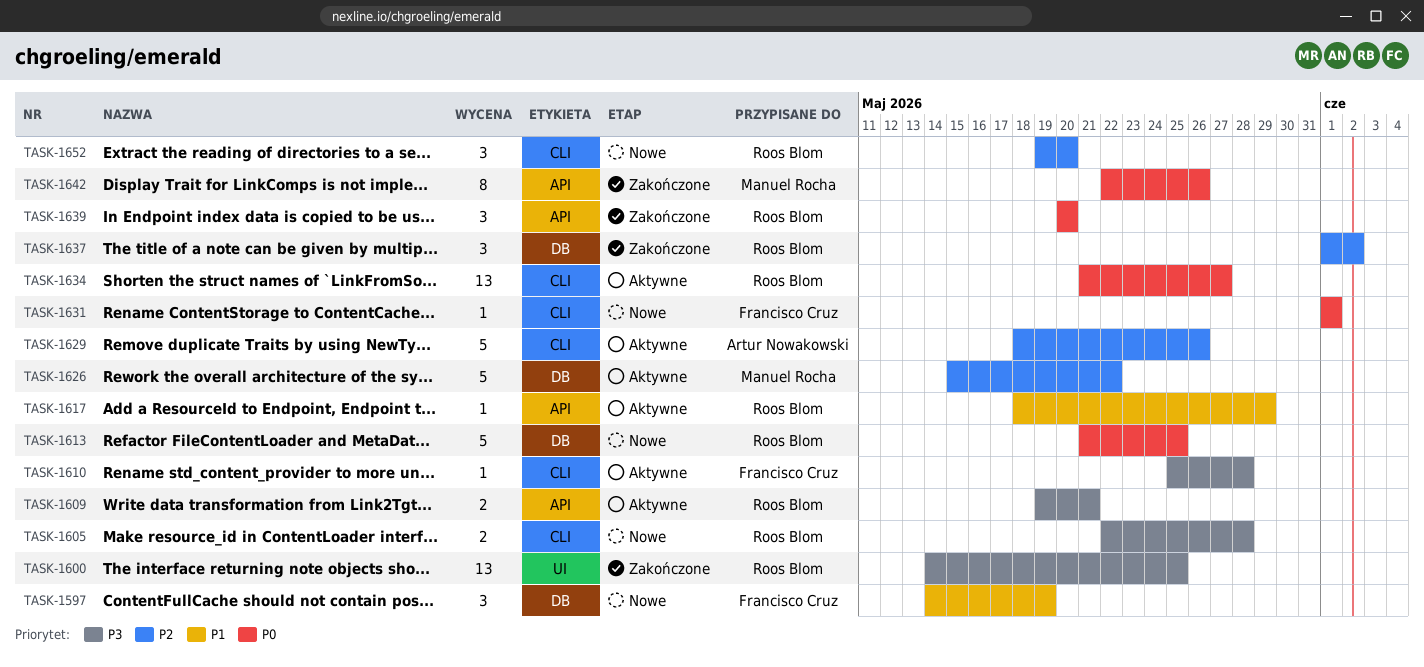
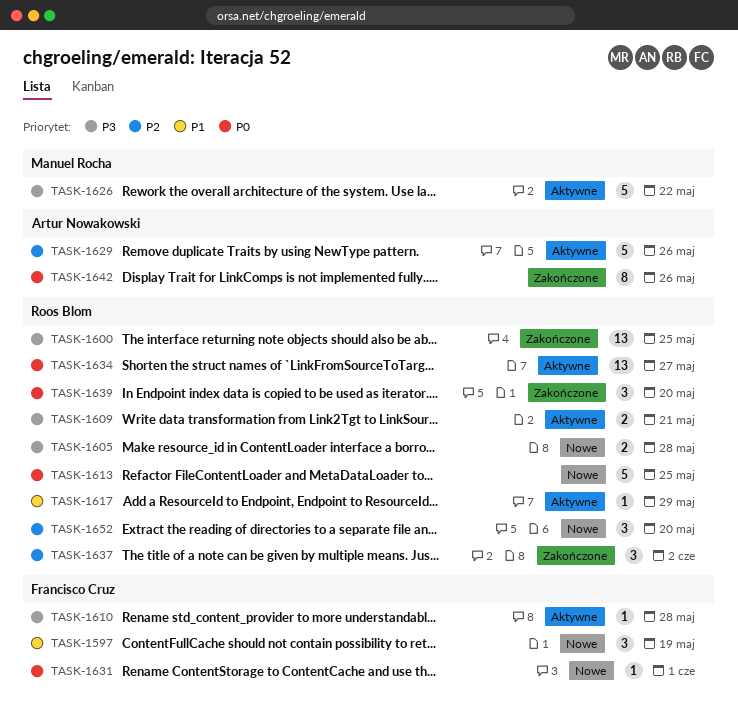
TASK-1626, priority: P2 -> P3
TASK-1642, owner: Manuel Rocha -> Artur Nowakowski

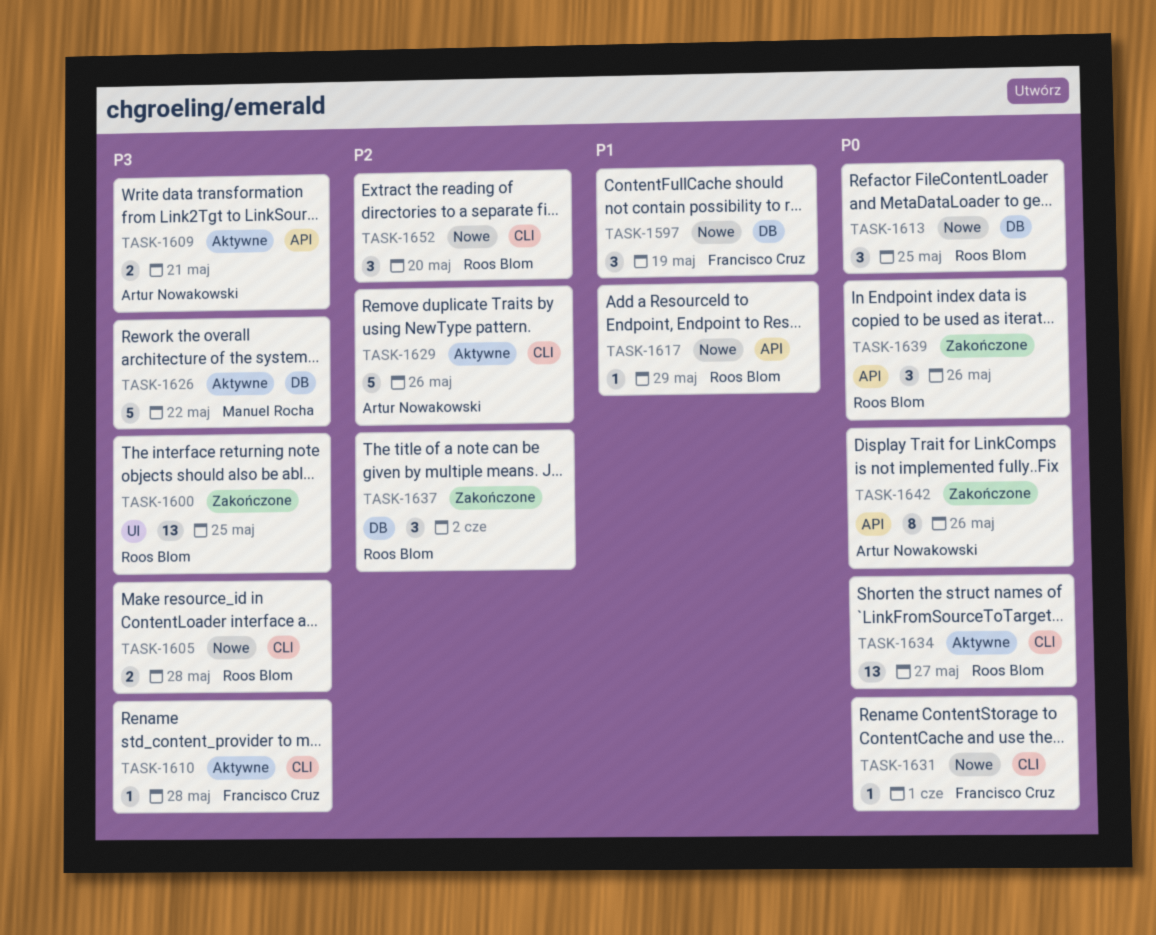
TASK-1609, owner: Roos Blom -> Artur Nowakowski
TASK-1613, estimate: 5 -> 3
TASK-1617, status: Aktywne -> Nowe
TASK-1639, due: May 20 -> May 26

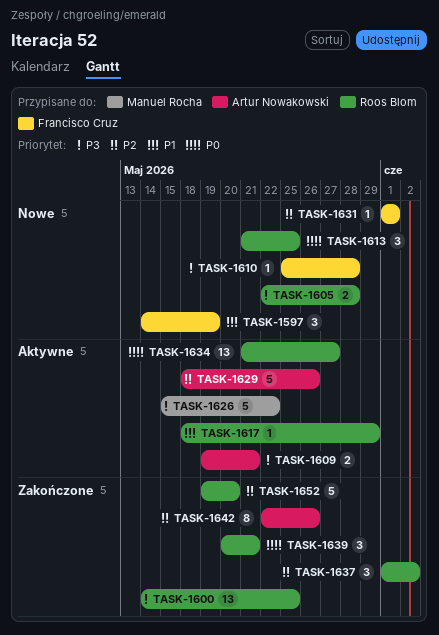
TASK-1610, status: Aktywne -> Nowe
TASK-1617, status: Nowe -> Aktywne
TASK-1631, priority: P0 -> P2
TASK-1639, due: May 26 -> May 21
TASK-1642, priority: P0 -> P2
TASK-1652, status: Nowe -> Zakończone
TASK-1652, estimate: 3 -> 5

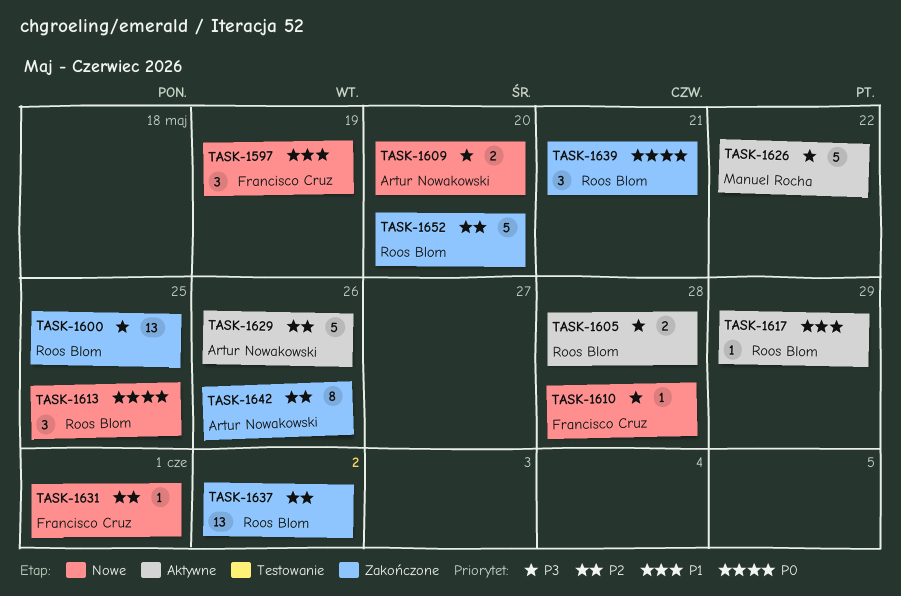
TASK-1605, status: Nowe -> Aktywne
TASK-1609, status: Aktywne -> Nowe
TASK-1609, due: May 21 -> May 20
TASK-1634: present -> none
TASK-1637, estimate: 3 -> 13

